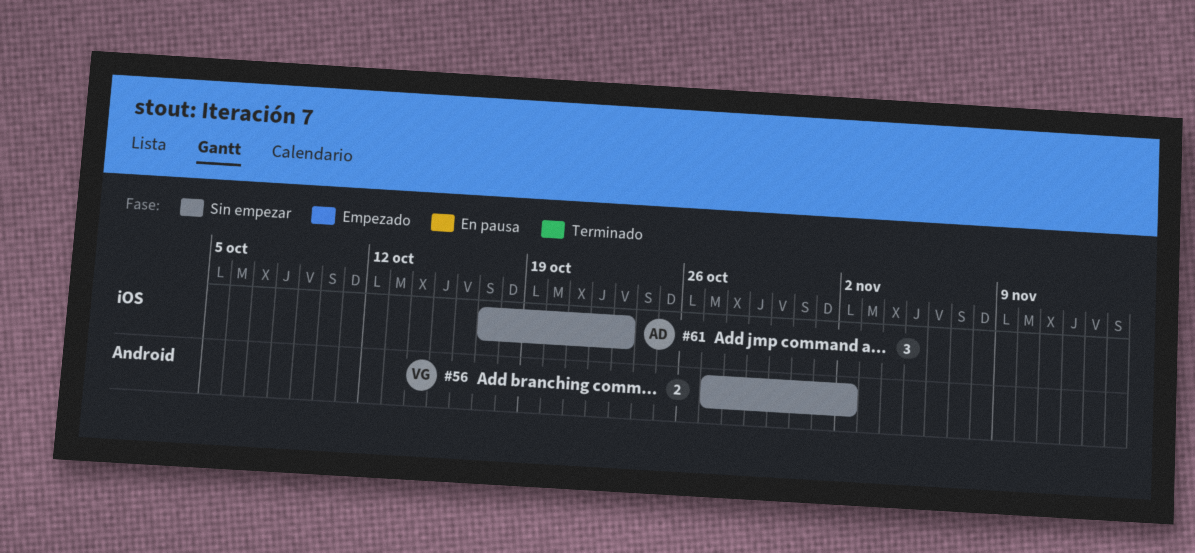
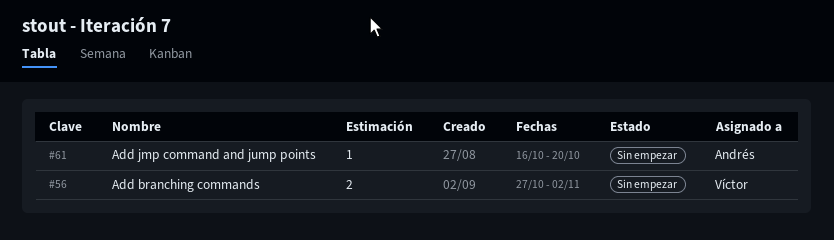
#61, estimate: 3 -> 1
#61, start: Oct 17 -> Oct 16
#61, due: Oct 23 -> Oct 20

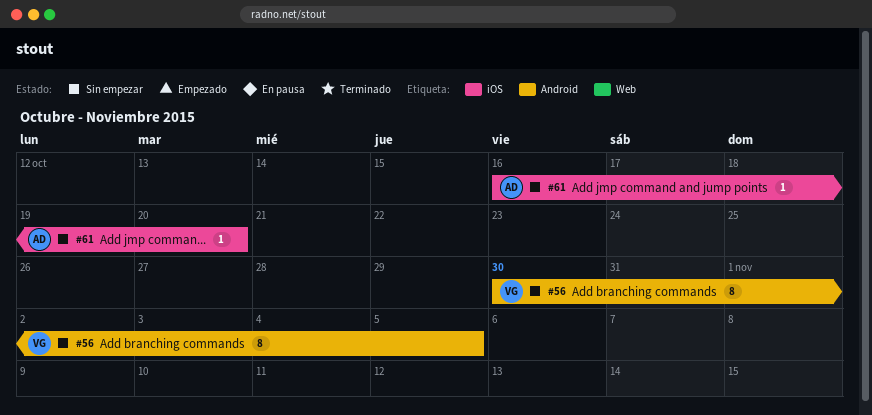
#56, estimate: 2 -> 8
#56, start: Oct 27 -> Oct 30
#56, due: Nov 2 -> Nov 5

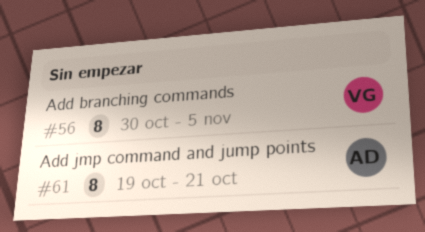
#61, estimate: 1 -> 8
#61, start: Oct 16 -> Oct 19
#61, due: Oct 20 -> Oct 21

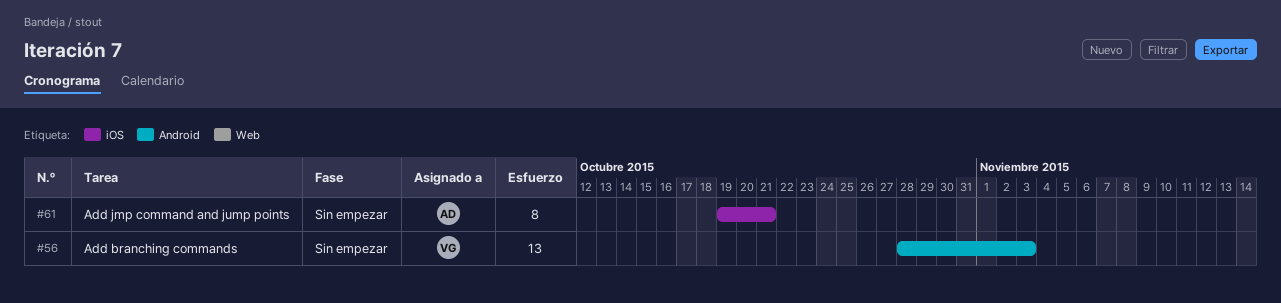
#56, estimate: 8 -> 13
#56, start: Oct 30 -> Oct 28
#56, due: Nov 5 -> Nov 3

